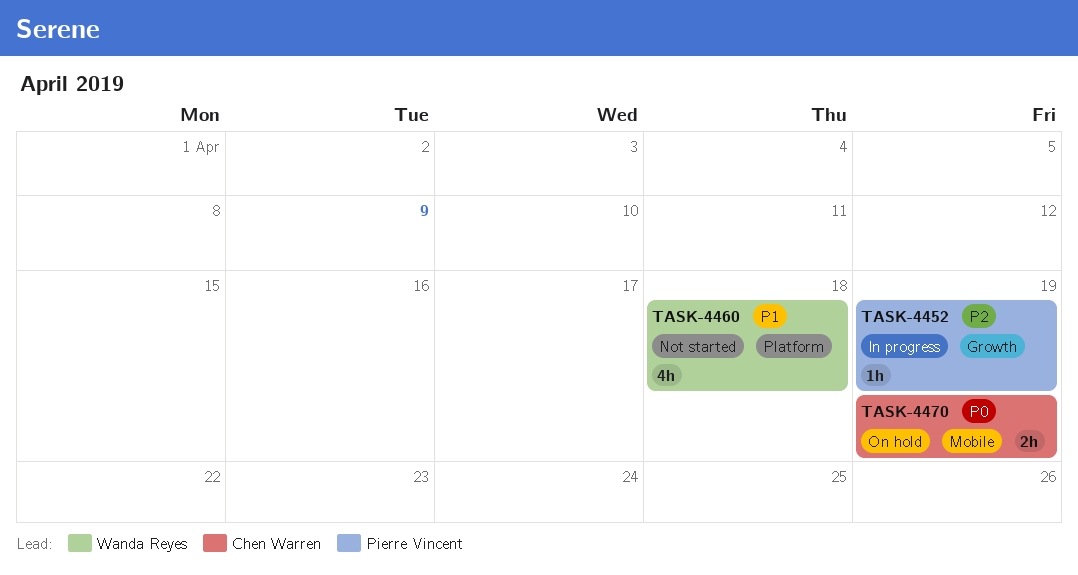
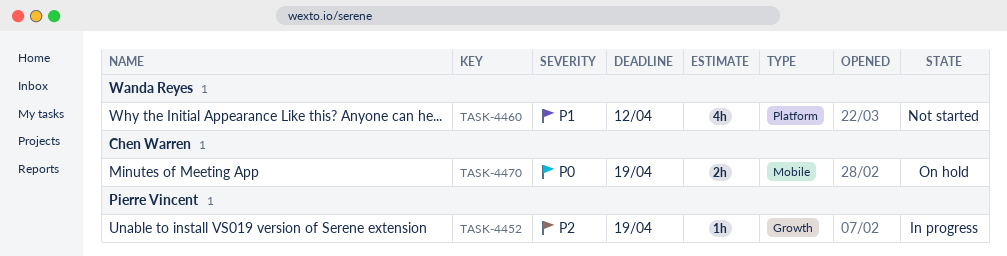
TASK-4460, due: Apr 18 -> Apr 12

